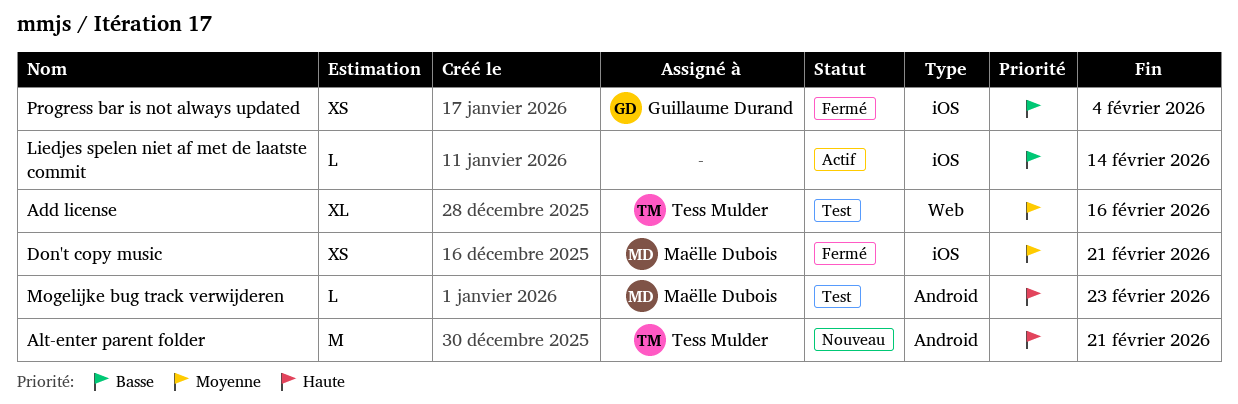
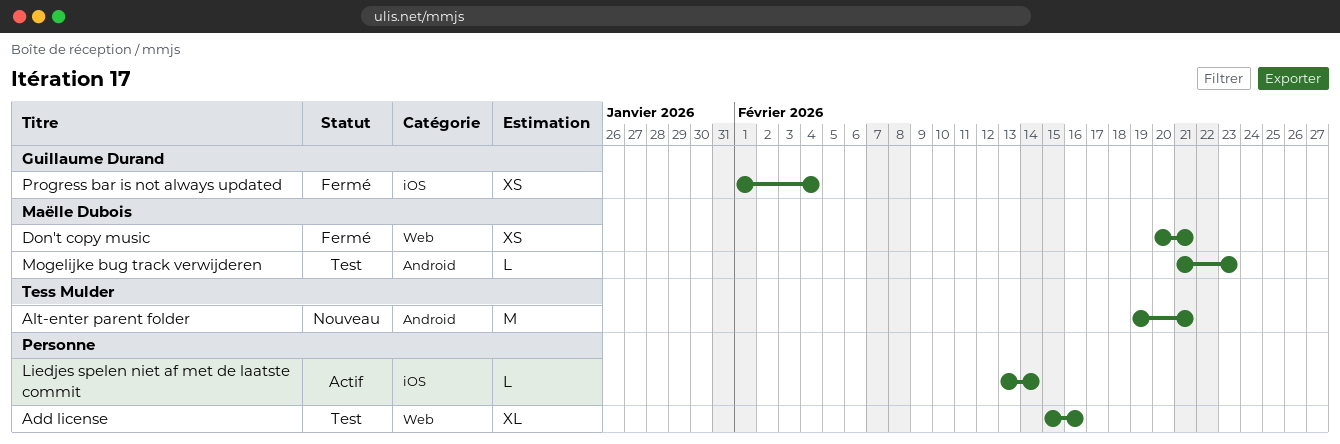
Add license, owner: Tess Mulder -> none
Don't copy music, label: iOS -> Web

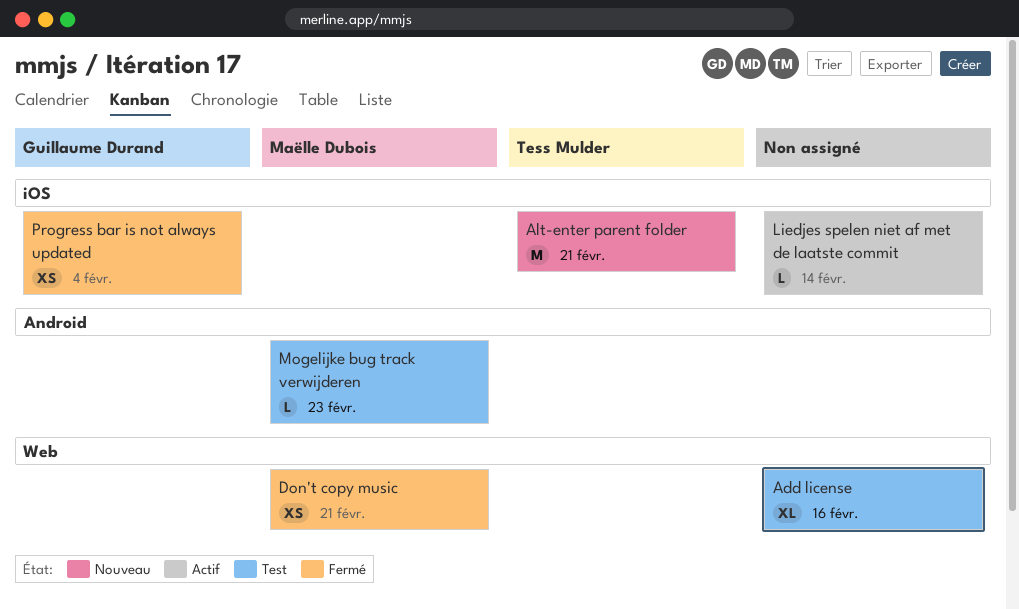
Alt-enter parent folder, label: Android -> iOS

